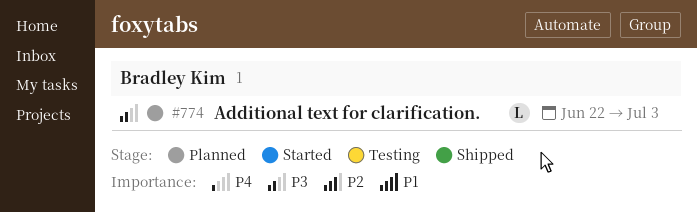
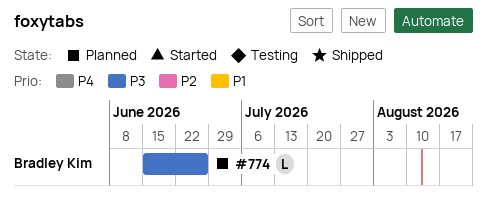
#774, start: Jun 22 -> Jun 15
#774, due: Jul 3 -> Jun 26

